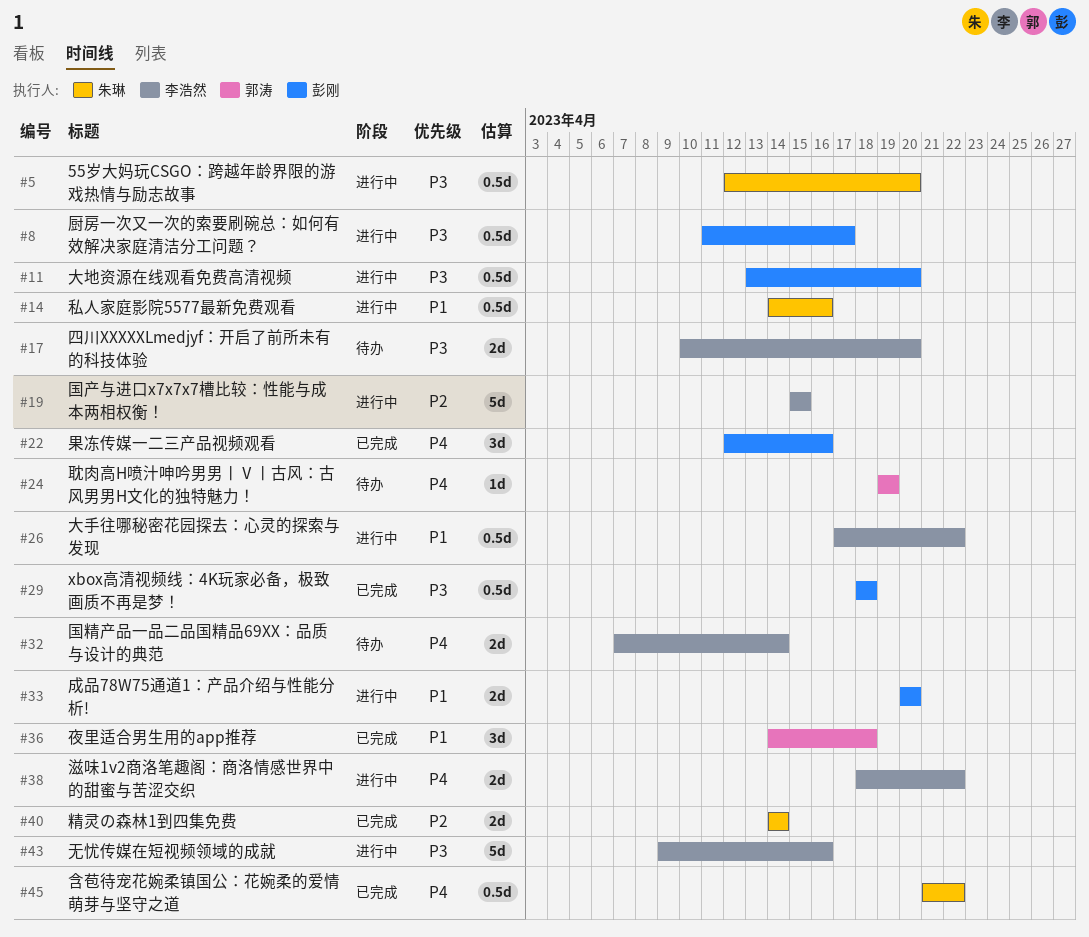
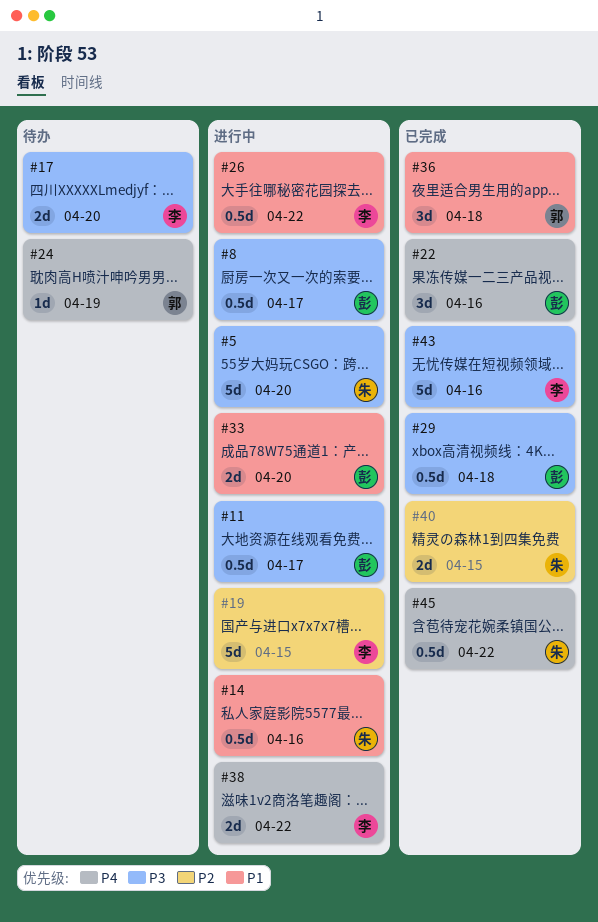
#5, estimate: 0.5d -> 5d
#11, due: Apr 20 -> Apr 17
#32: present -> none
#40, due: Apr 14 -> Apr 15
#43, status: 进行中 -> 已完成

